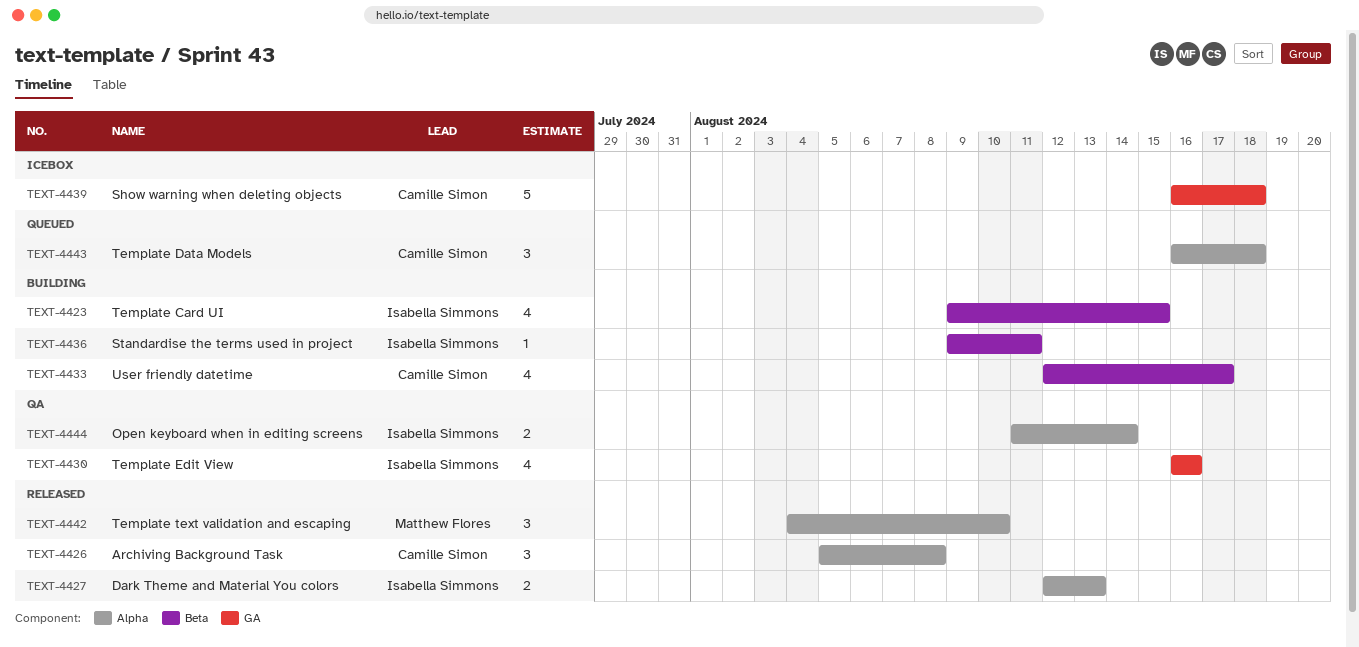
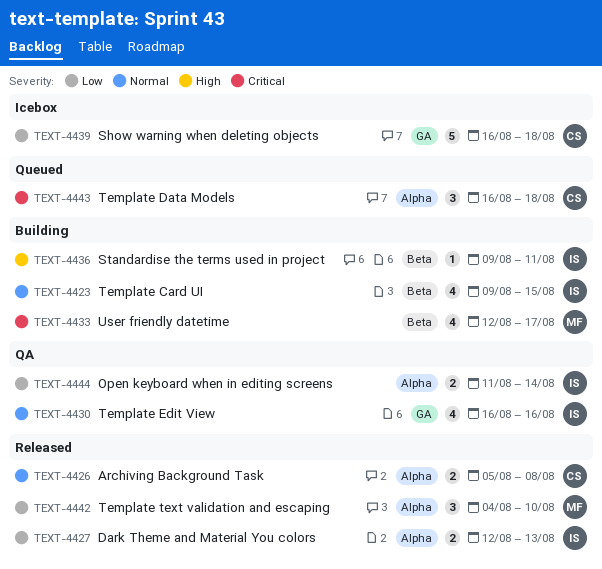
TEXT-4426, estimate: 3 -> 2
TEXT-4433, owner: Camille Simon -> Matthew Flores

